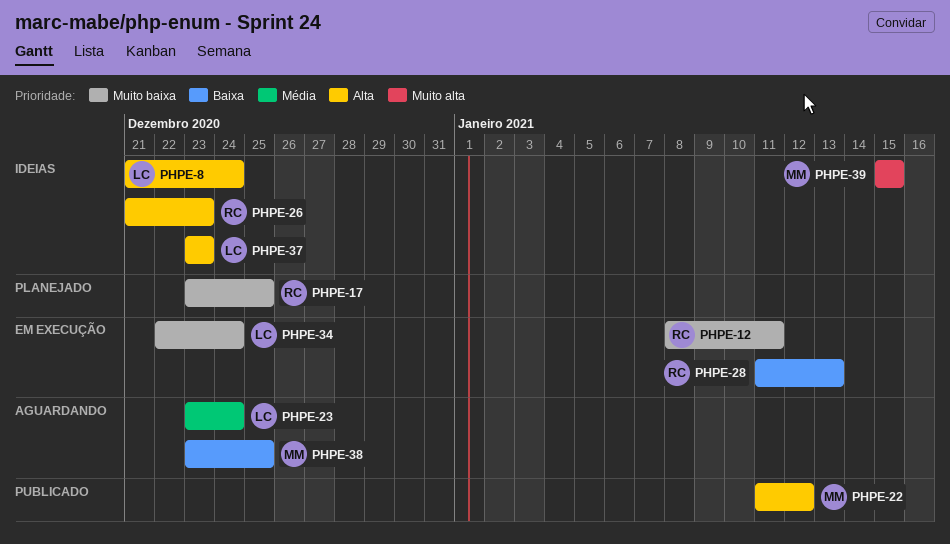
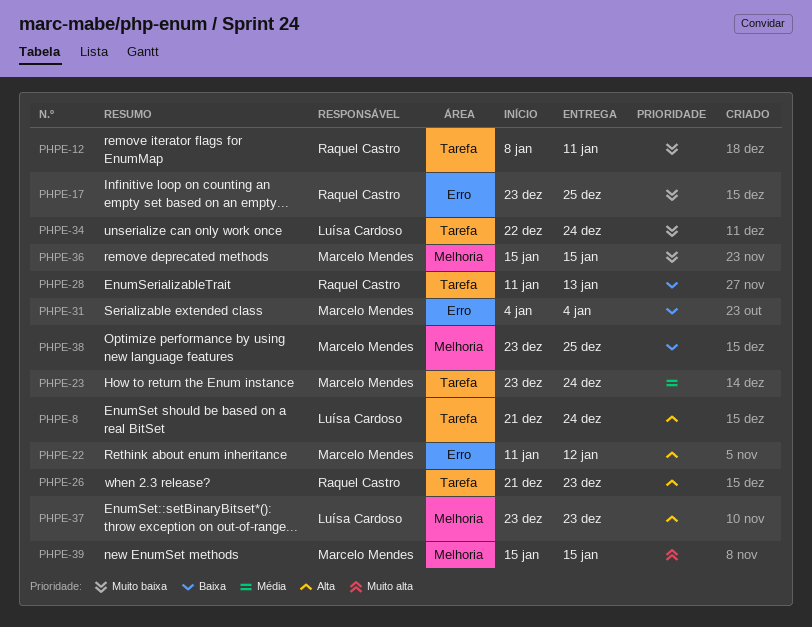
PHPE-23, owner: Luísa Cardoso -> Marcelo Mendes
PHPE-31: none -> present
PHPE-36: none -> present

